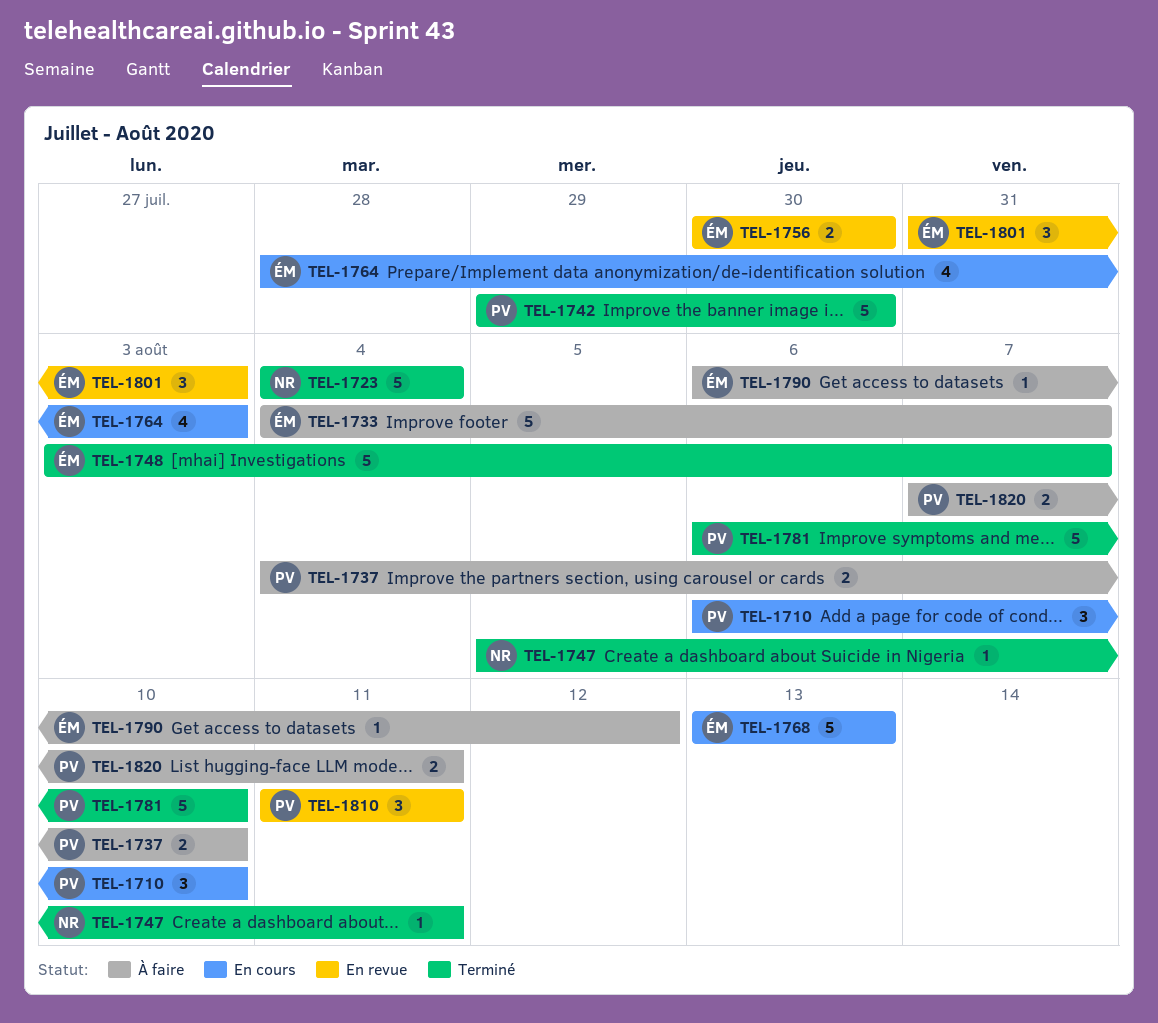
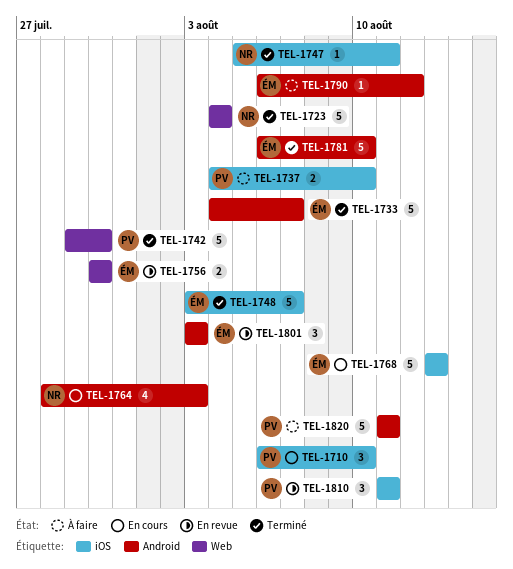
TEL-1733, status: À faire -> Terminé
TEL-1764, owner: ÉM -> NR
TEL-1781, owner: PV -> ÉM
TEL-1801, start: Jul 31 -> Aug 3
TEL-1820, estimate: 2 -> 5
TEL-1820, start: Aug 7 -> Aug 11

